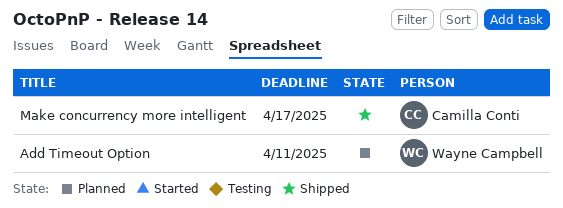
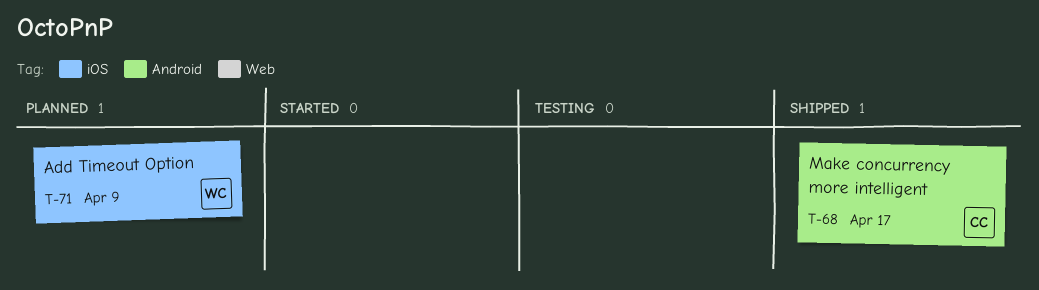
Add Timeout Option, due: Apr 11 -> Apr 9

